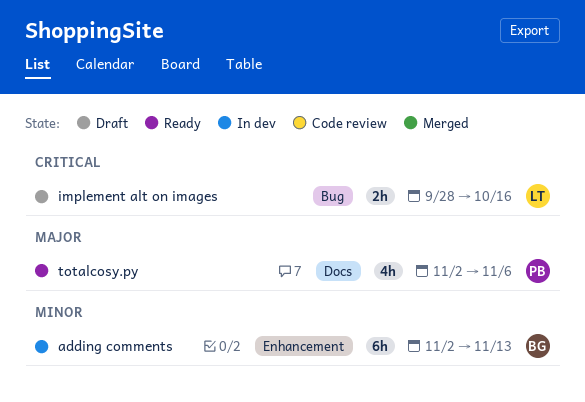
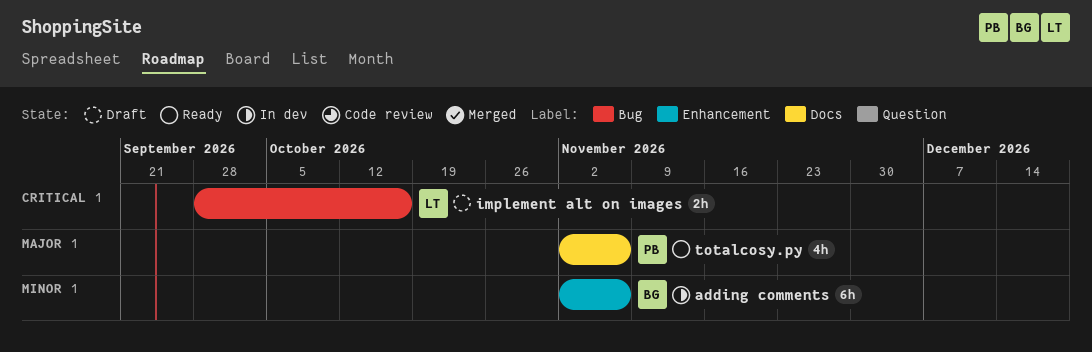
adding comments, due: Nov 13 -> Nov 6

